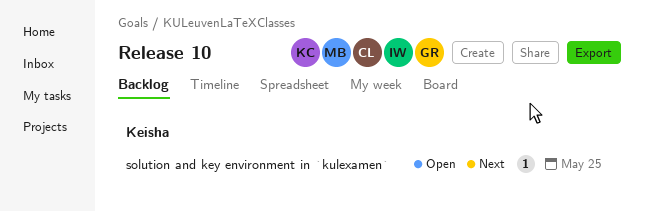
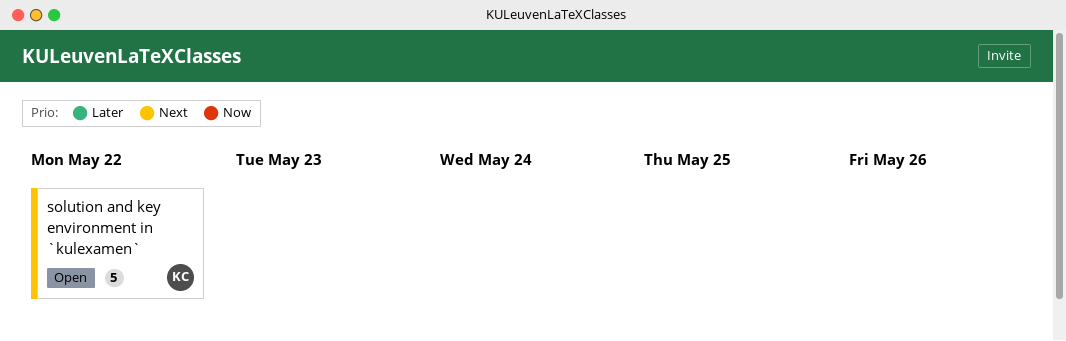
solution and key environment in `kulexamen`, estimate: 1 -> 5
solution and key environment in `kulexamen`, due: May 25 -> May 22

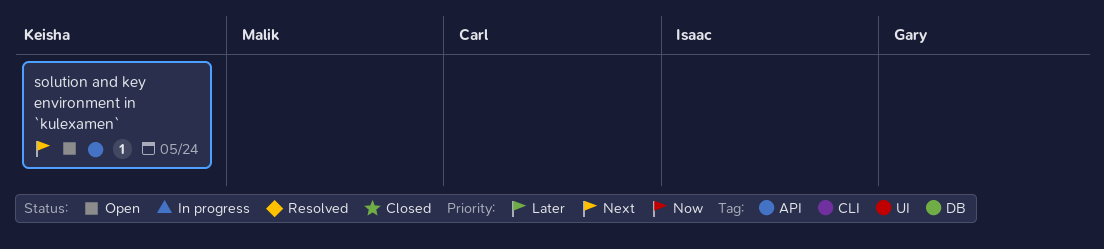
solution and key environment in `kulexamen`, estimate: 5 -> 1
solution and key environment in `kulexamen`, due: May 22 -> May 24

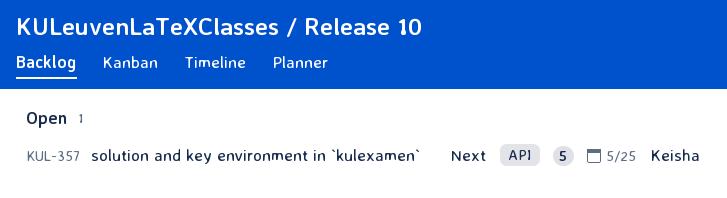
solution and key environment in `kulexamen`, estimate: 1 -> 5
solution and key environment in `kulexamen`, due: May 24 -> May 25

